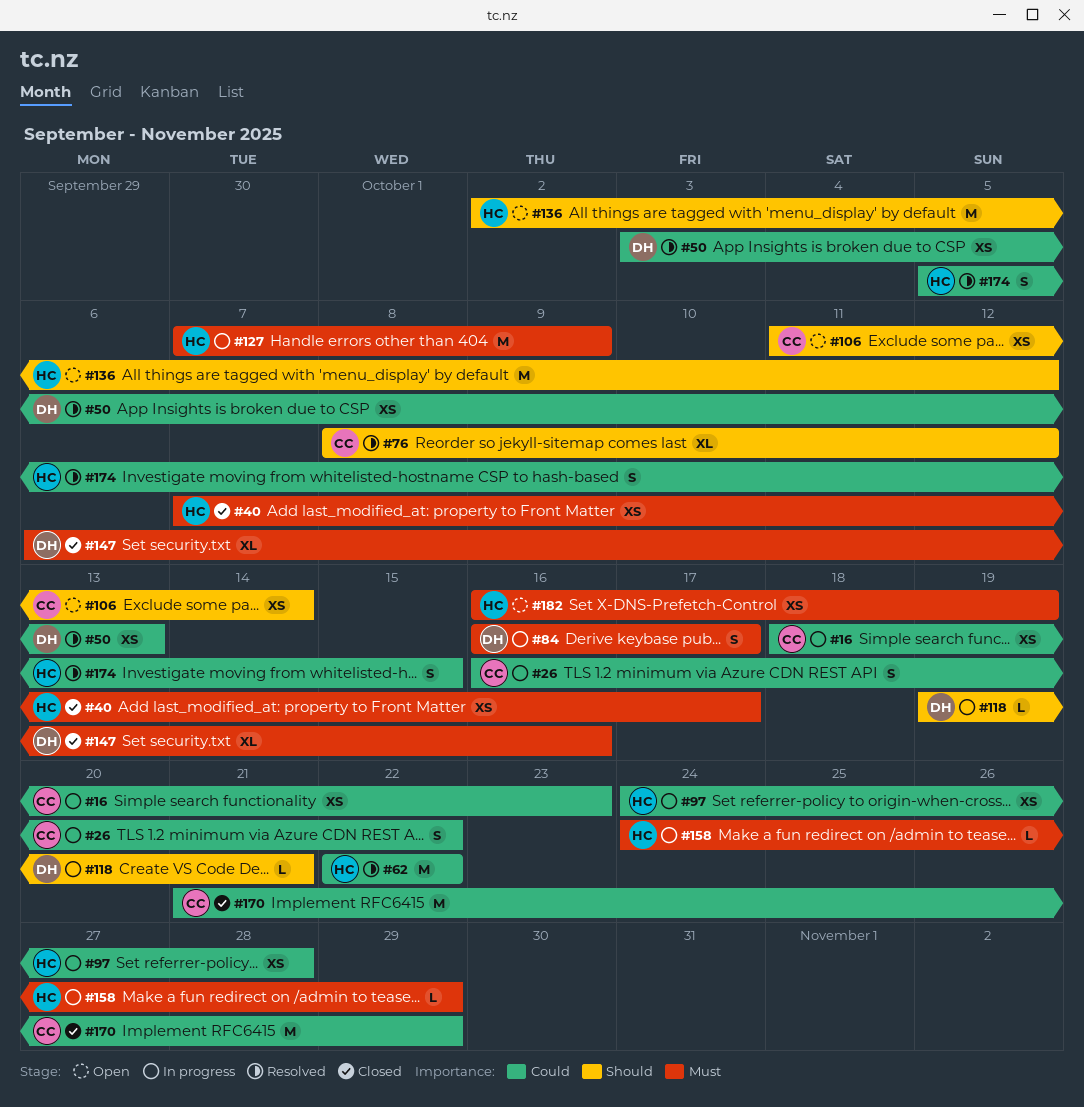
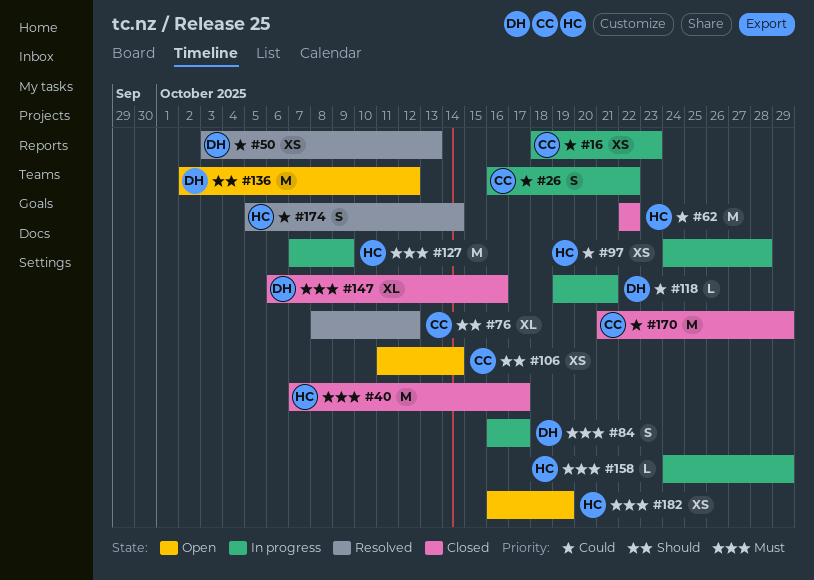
#40, estimate: XS -> M
#62, status: Resolved -> Closed
#118, priority: Should -> Could
#136, owner: HC -> DH
#174, due: Oct 15 -> Oct 14

